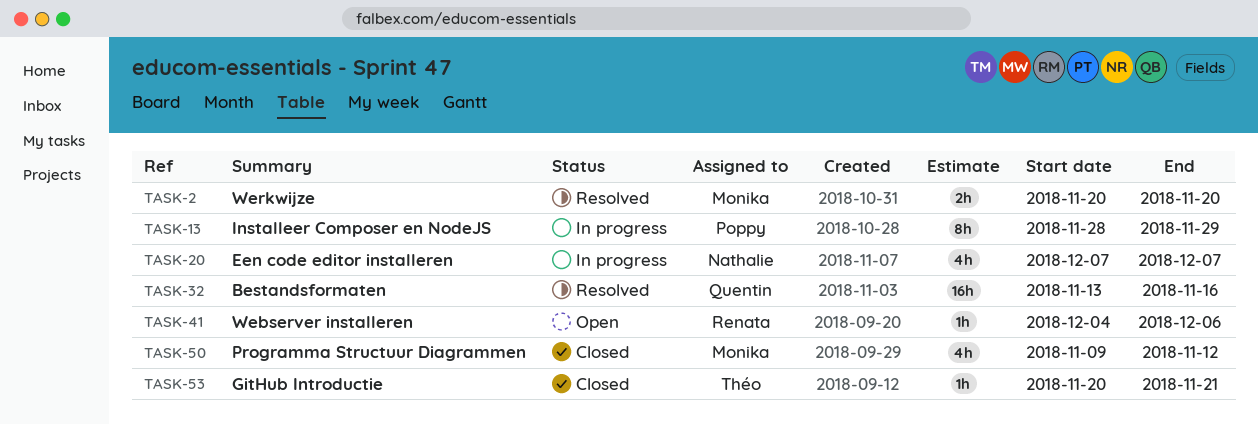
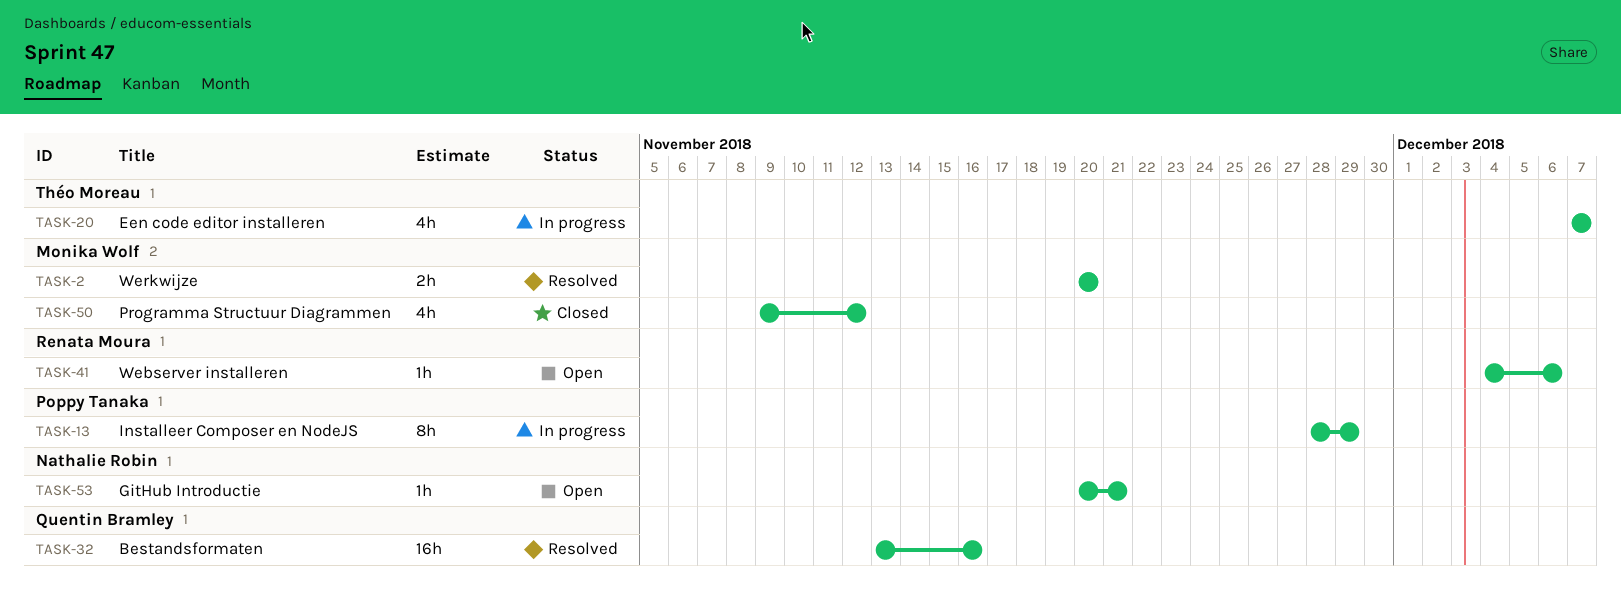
TASK-20, owner: Nathalie Robin -> Théo Moreau
TASK-53, status: Closed -> Open
TASK-53, owner: Théo Moreau -> Nathalie Robin

